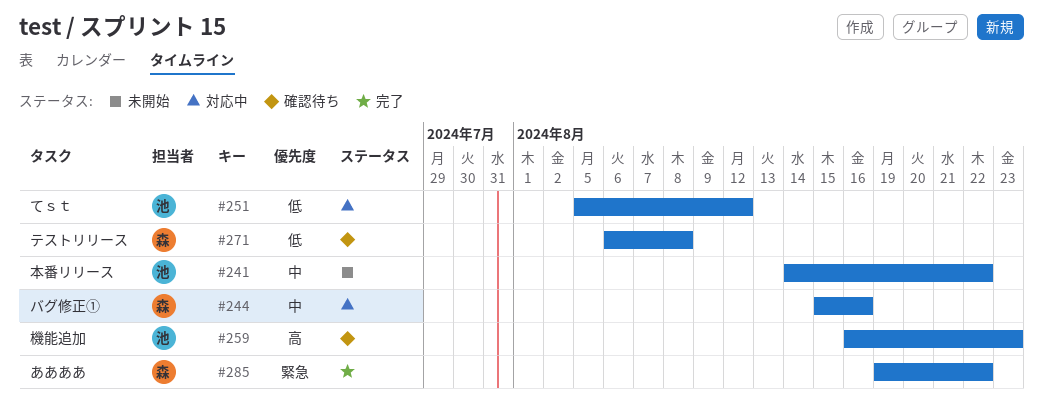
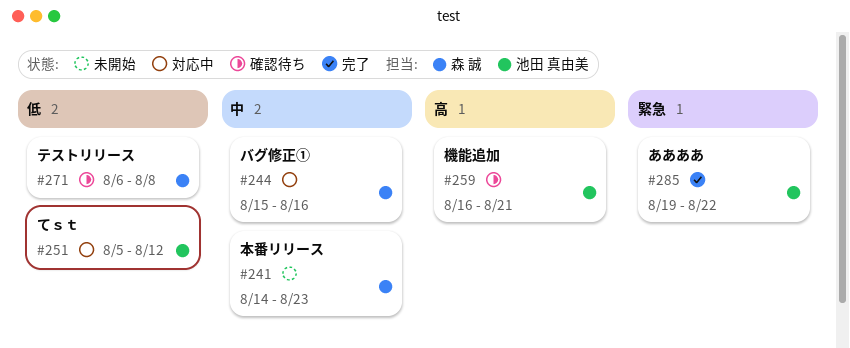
#241, owner: 池田 真由美 -> 森 誠
#241, due: Aug 22 -> Aug 23
#259, due: Aug 23 -> Aug 21
#285, owner: 森 誠 -> 池田 真由美

